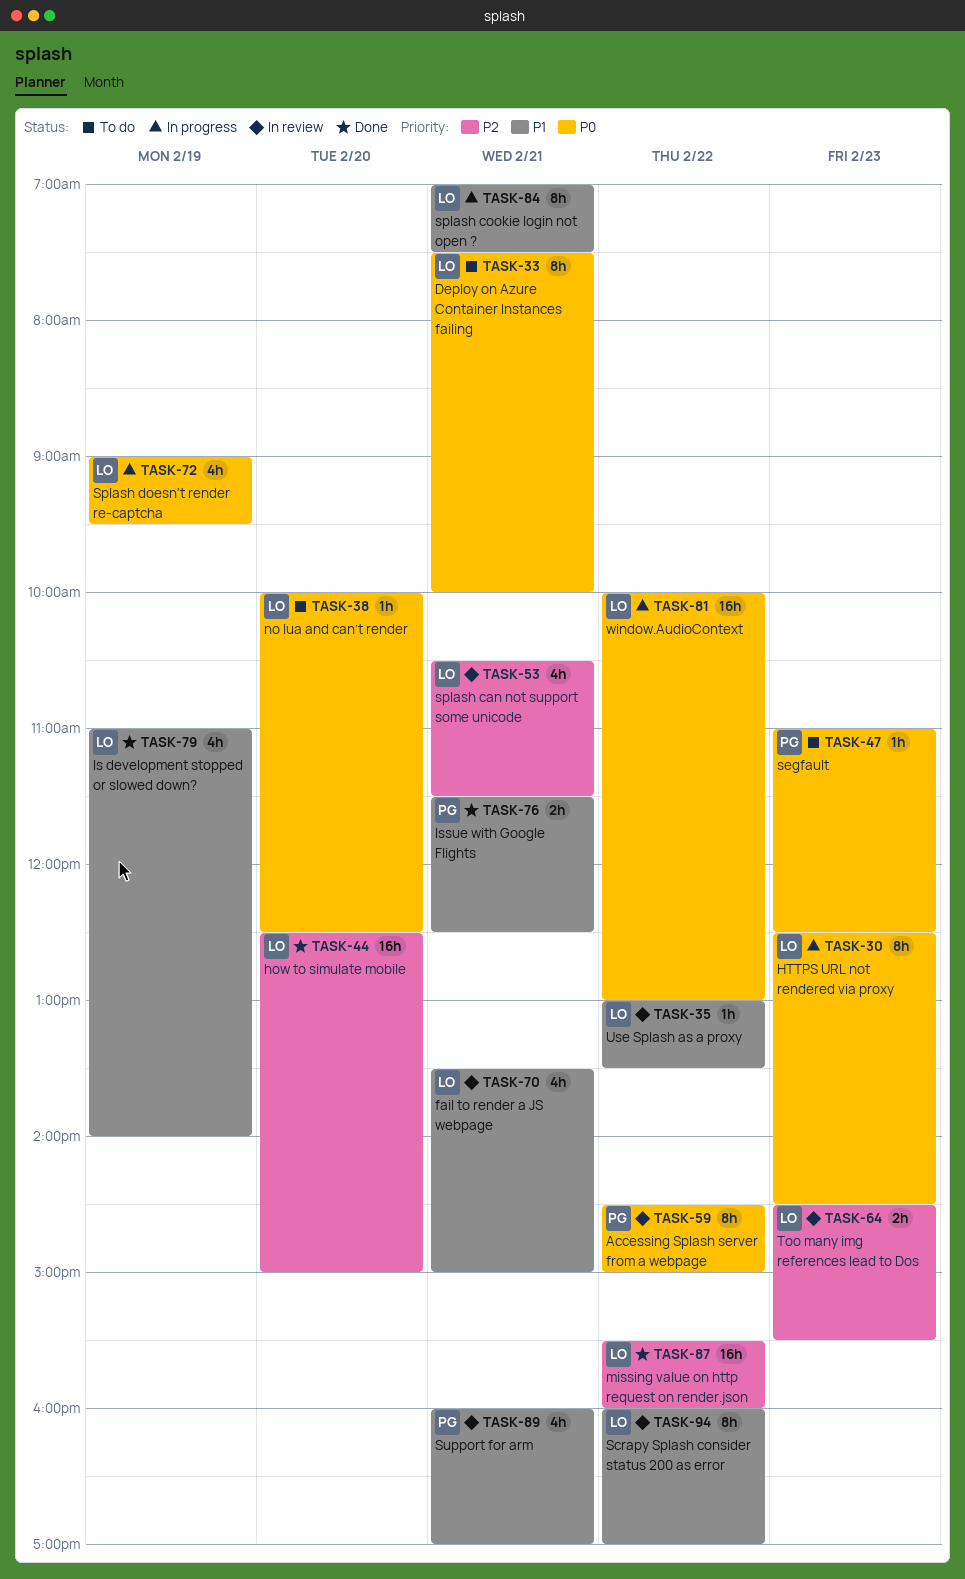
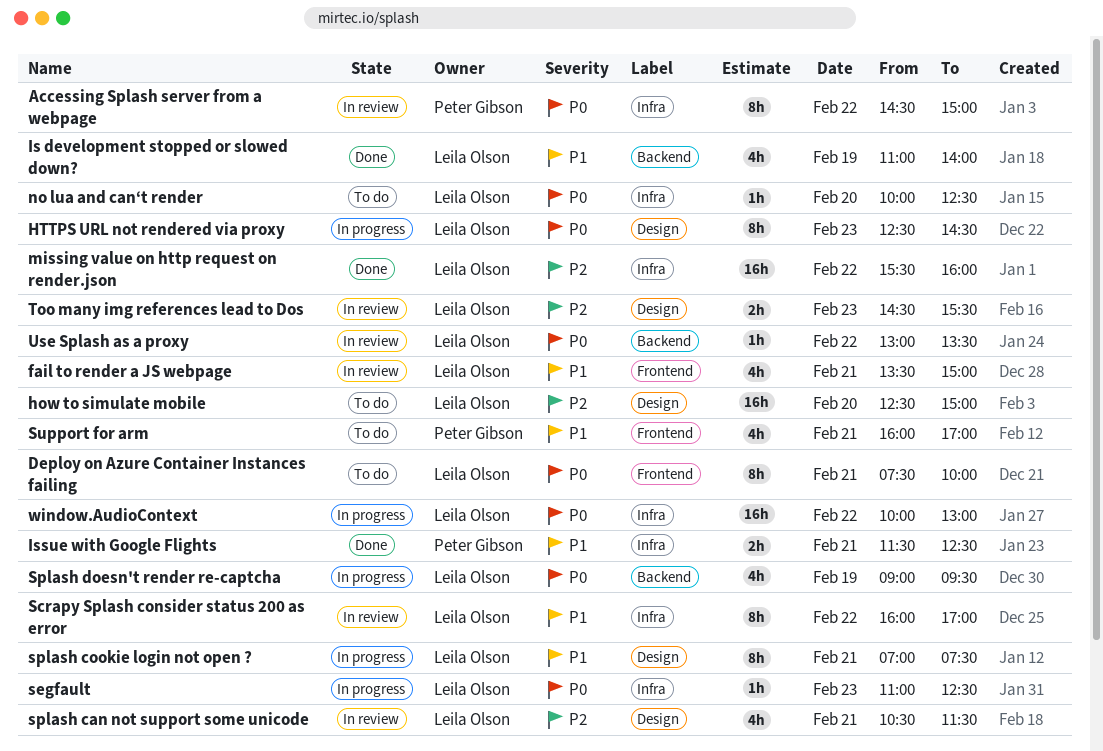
how to simulate mobile, status: Done -> To do
segfault, status: To do -> In progress
segfault, owner: Peter Gibson -> Leila Olson
Support for arm, status: In review -> To do
Use Splash as a proxy, priority: P1 -> P0

